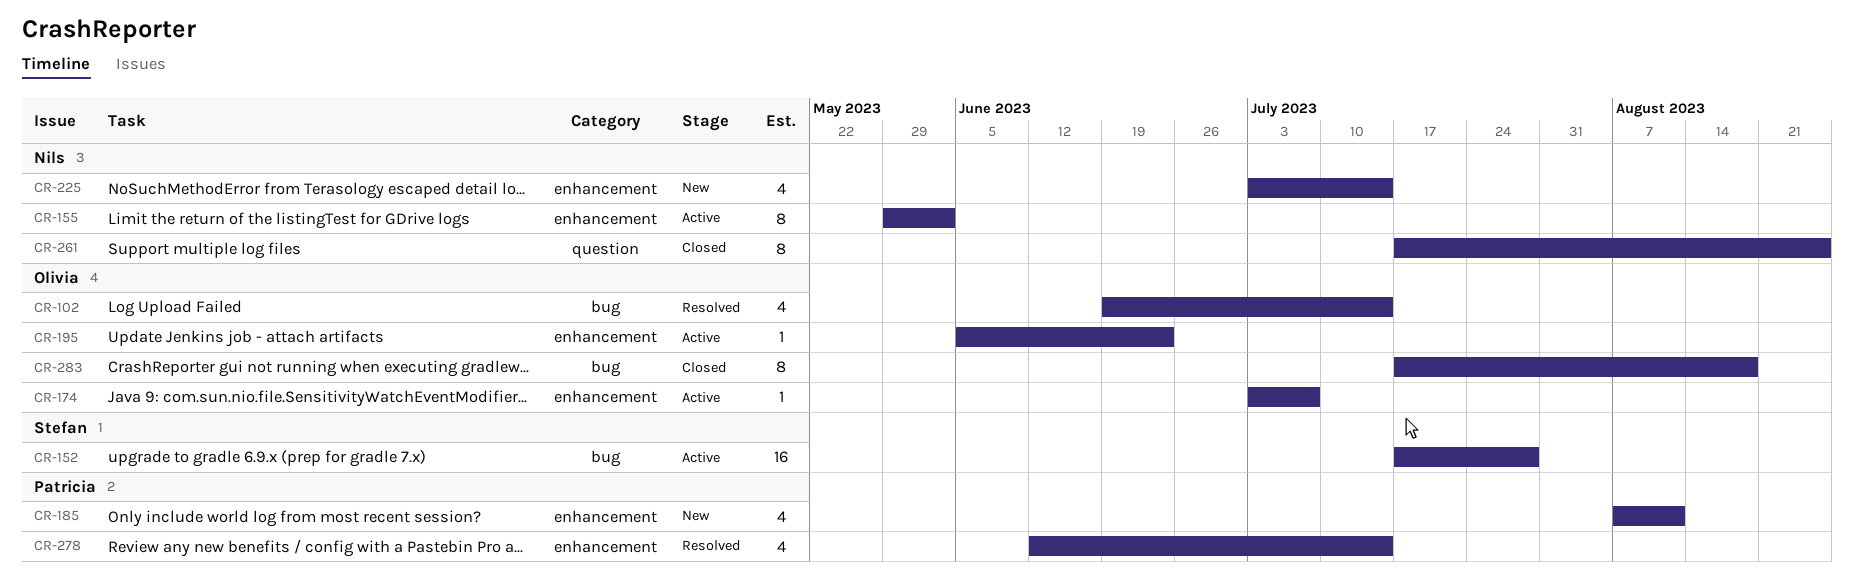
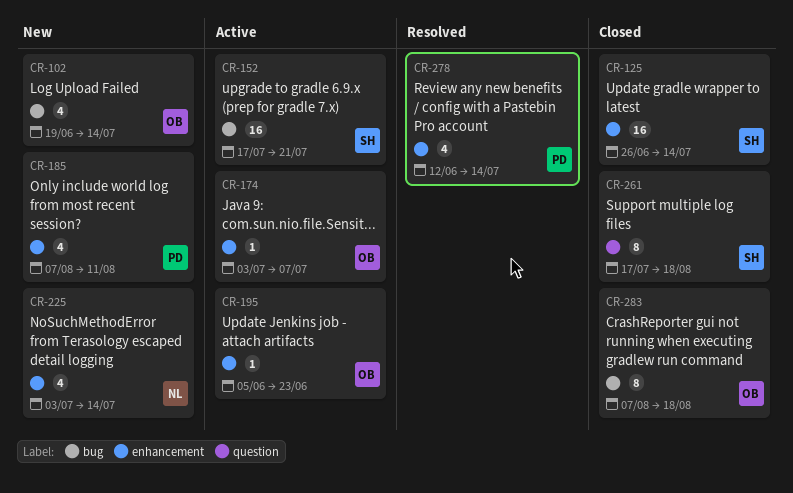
CR-102, status: Resolved -> New
CR-125: none -> present
CR-152, due: Jul 28 -> Jul 21
CR-155: present -> none
CR-261, owner: Nils -> Stefan
CR-261, due: Aug 25 -> Aug 18
CR-283, start: Jul 17 -> Aug 7

